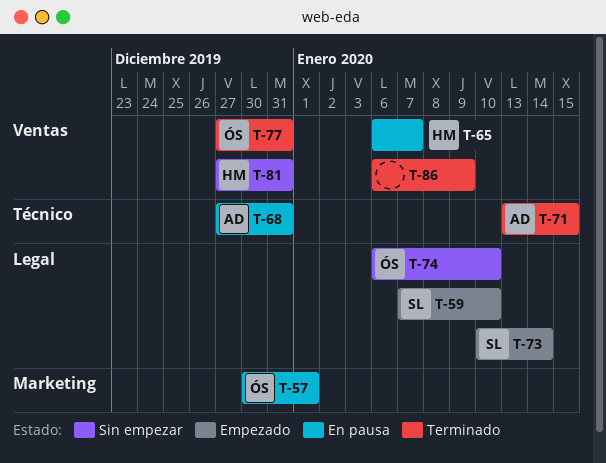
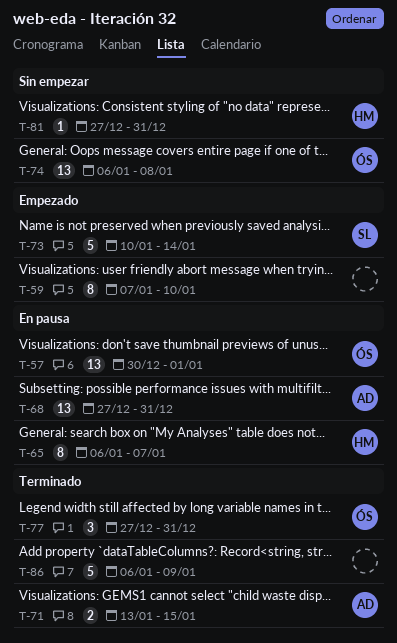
T-59, owner: SL -> none
T-74, due: Jan 10 -> Jan 8

